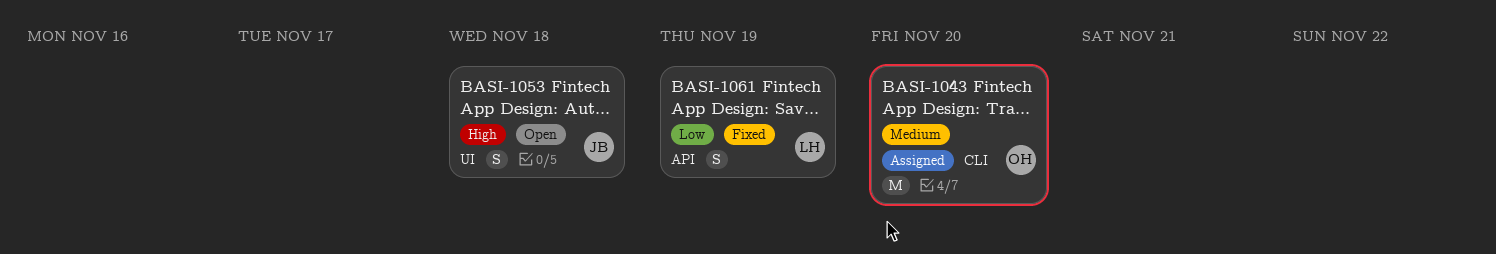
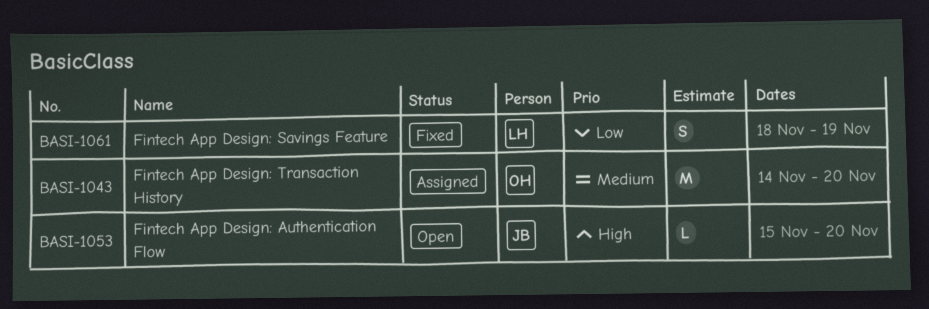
BASI-1053, estimate: S -> L
BASI-1053, due: Nov 18 -> Nov 20

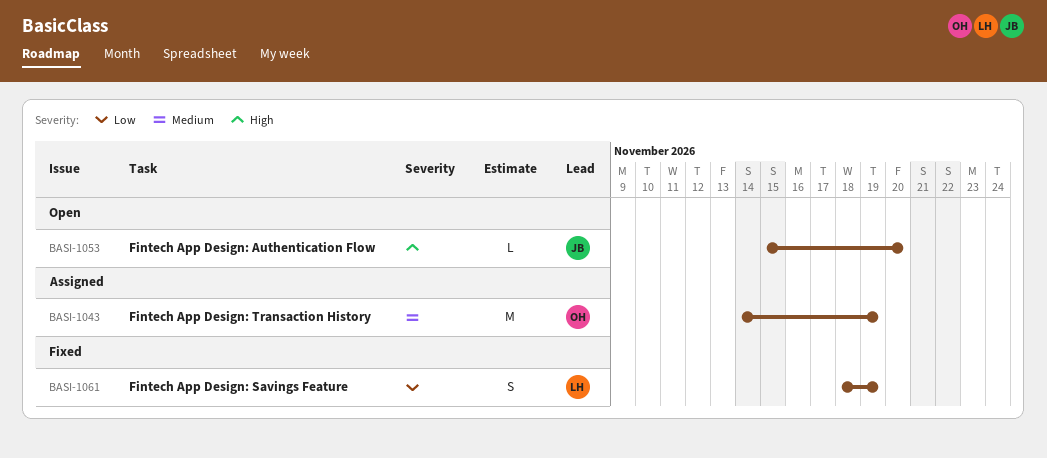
BASI-1043, due: Nov 20 -> Nov 19

